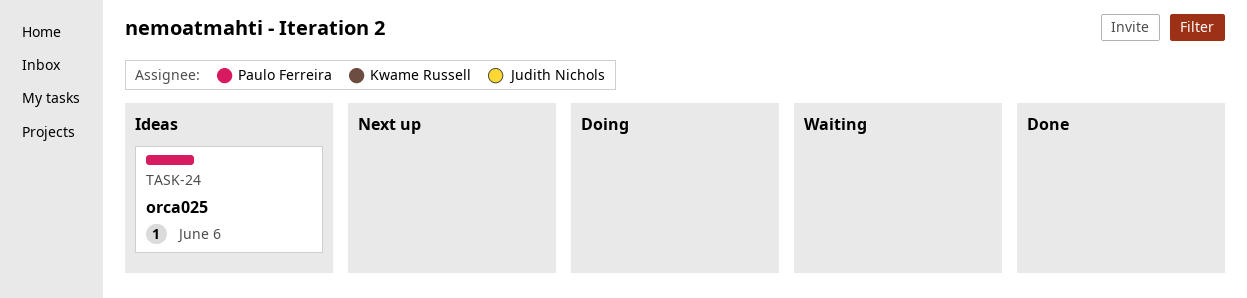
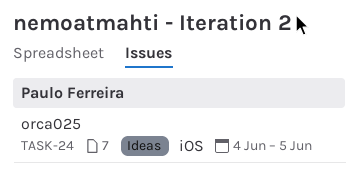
TASK-24, due: Jun 6 -> Jun 5

